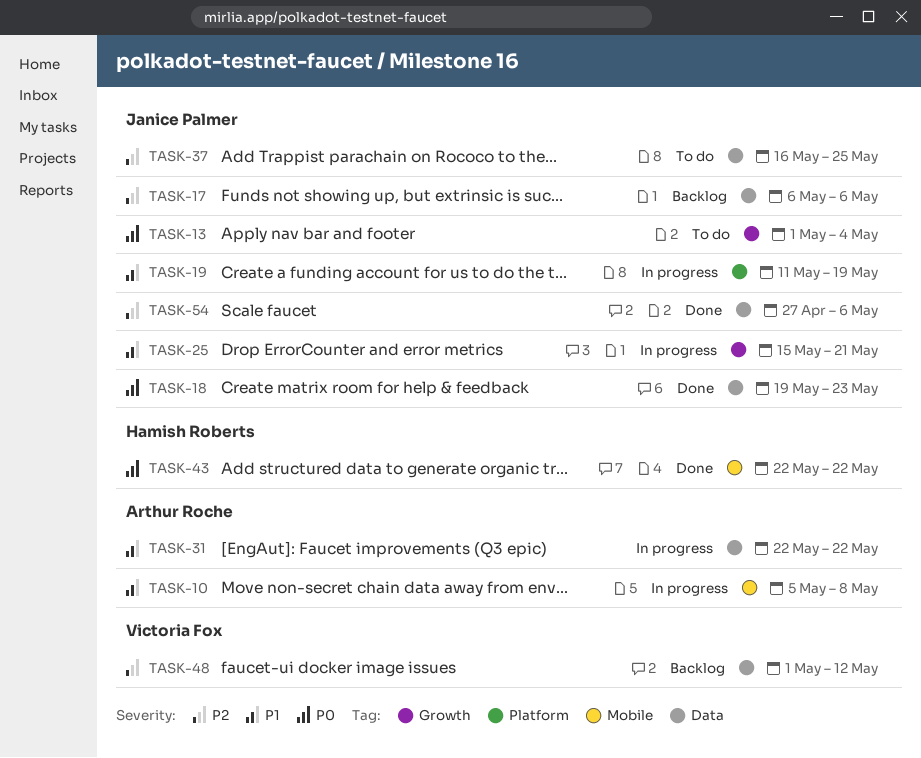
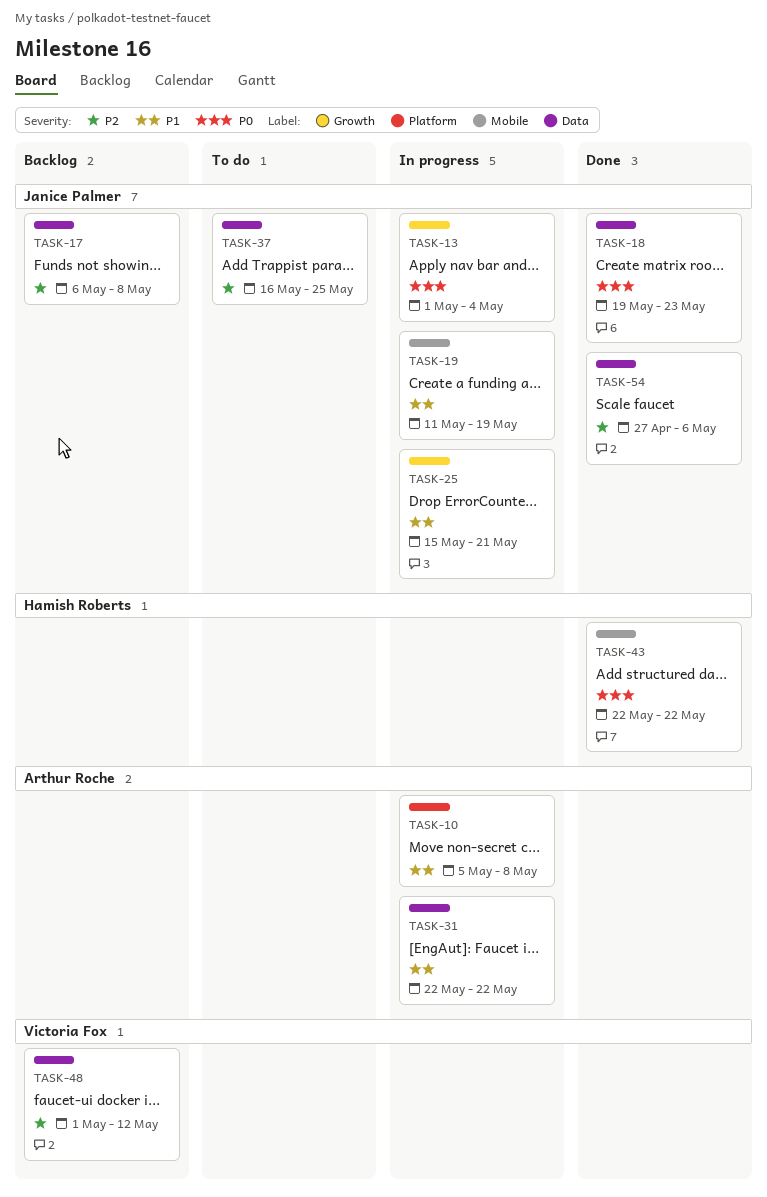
TASK-10, label: Mobile -> Platform
TASK-13, status: To do -> In progress
TASK-17, due: May 6 -> May 8
TASK-19, label: Platform -> Mobile

